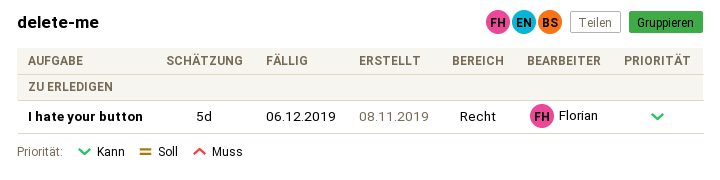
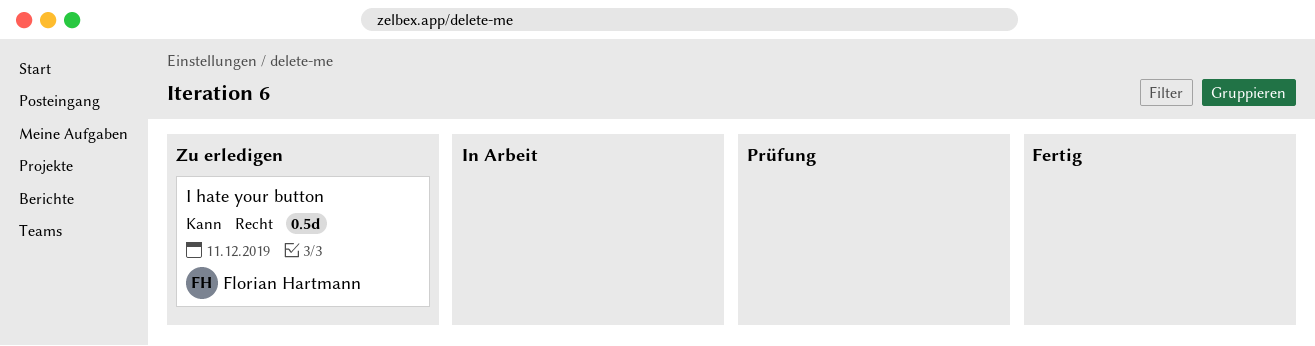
I hate your button, estimate: 5d -> 0.5d
I hate your button, due: Dec 6 -> Dec 11

